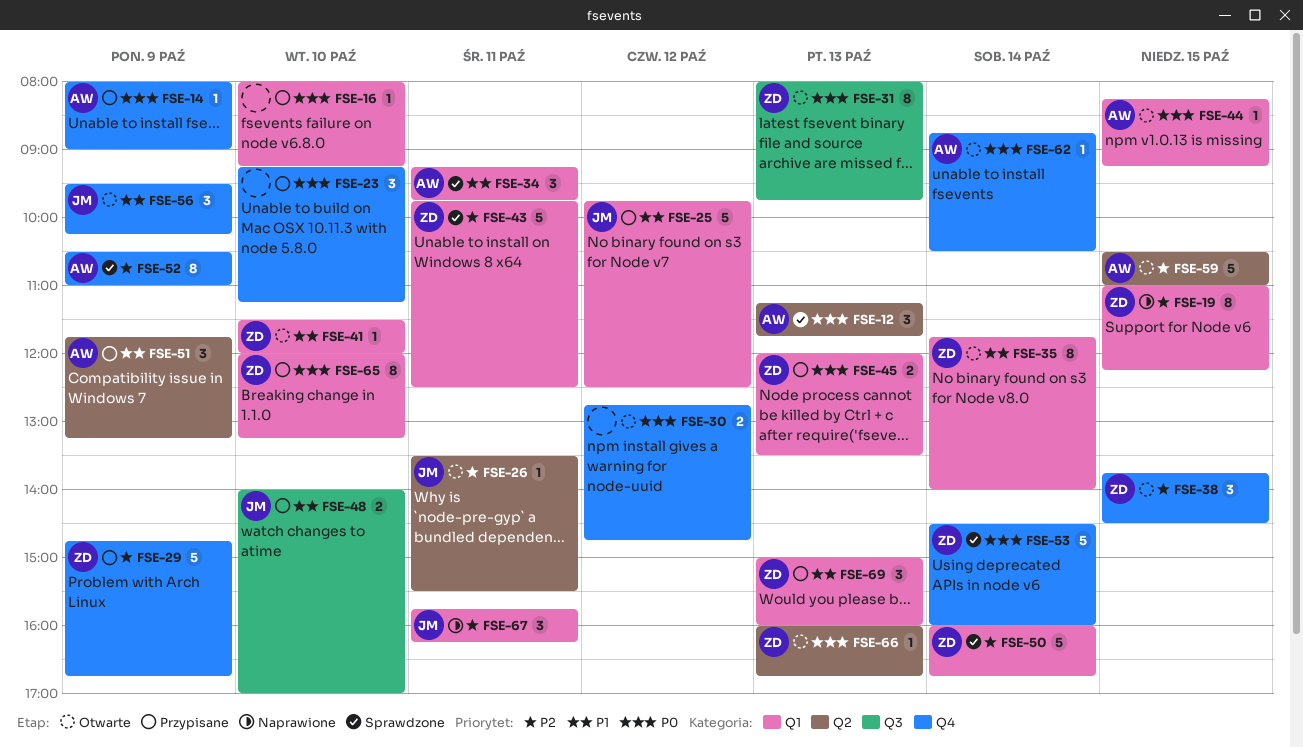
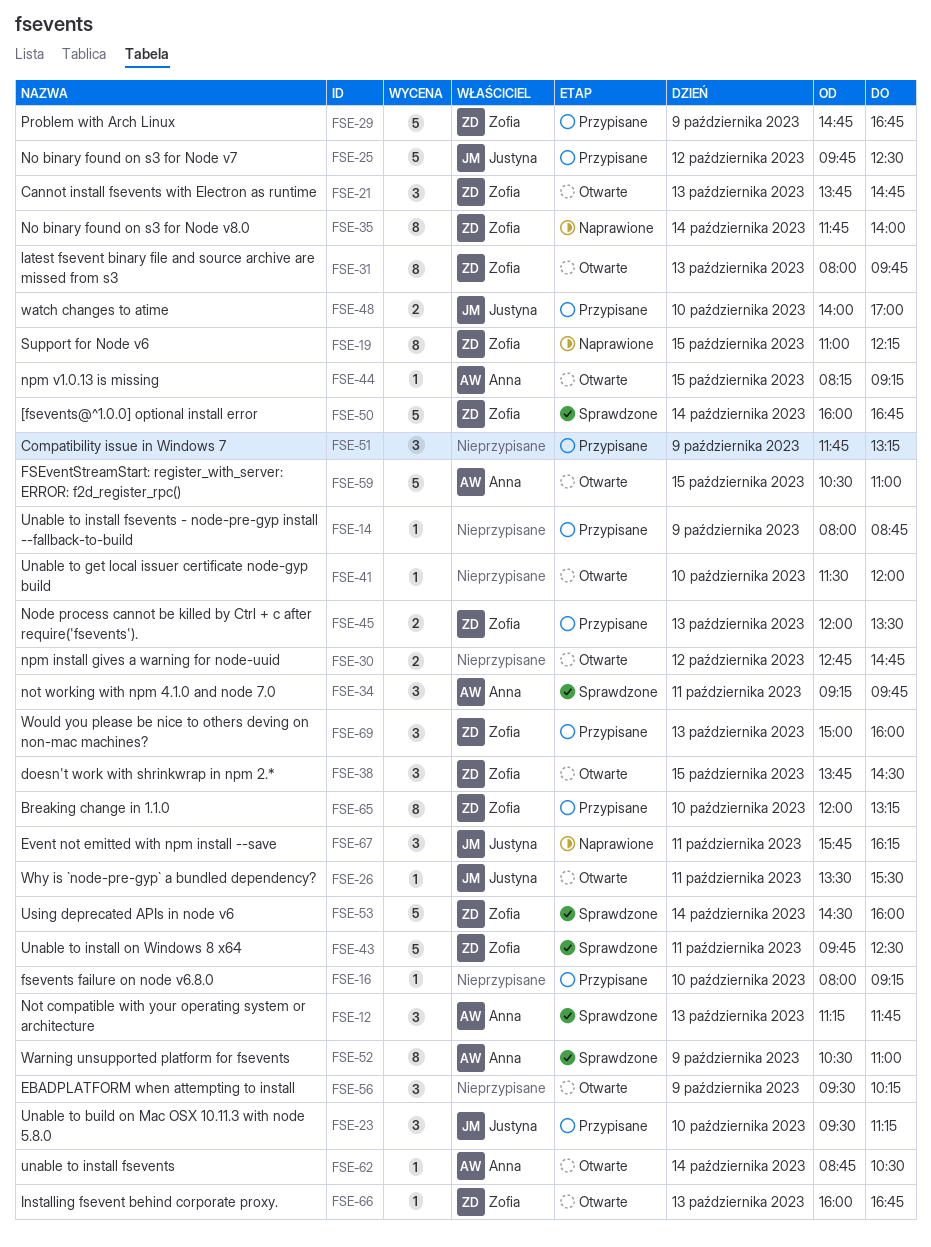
FSE-14, owner: Anna -> none
FSE-14, ends: 09:00 -> 08:45
FSE-21: none -> present
FSE-23, owner: none -> Justyna
FSE-23, begins: 09:15 -> 09:30
FSE-35, status: Otwarte -> Naprawione
FSE-41, owner: Zofia -> none
FSE-51, owner: Anna -> none
FSE-56, owner: Justyna -> none

